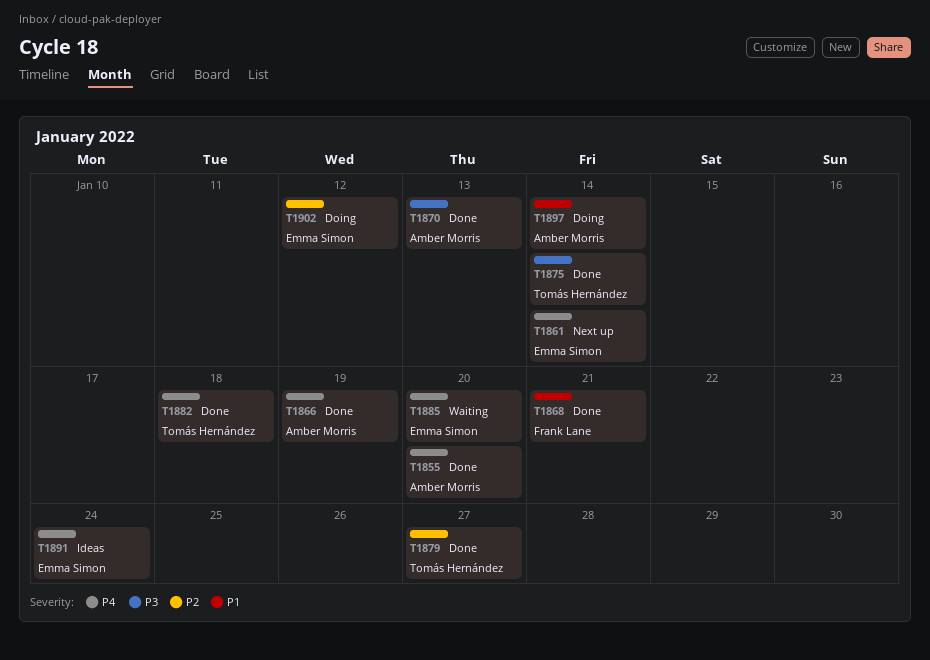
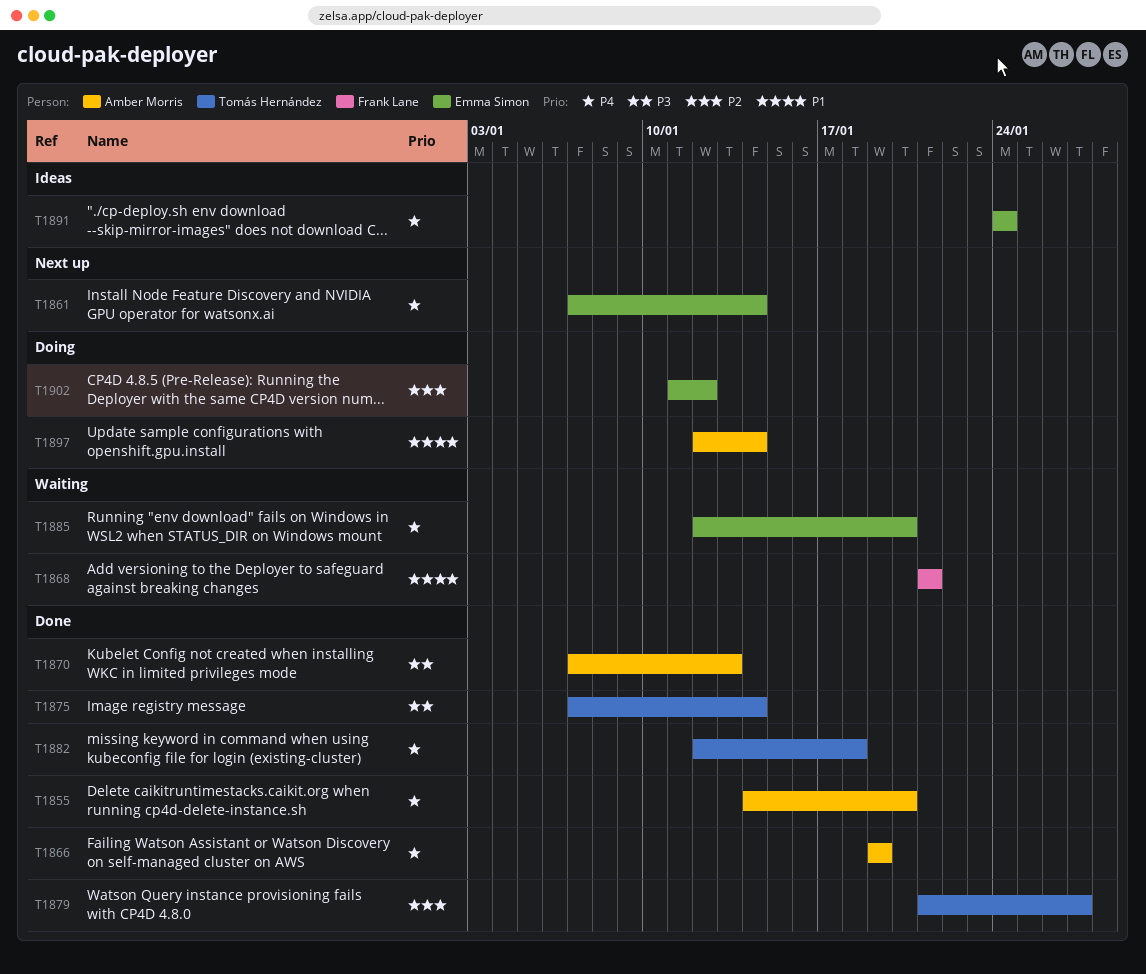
T1868, status: Done -> Waiting

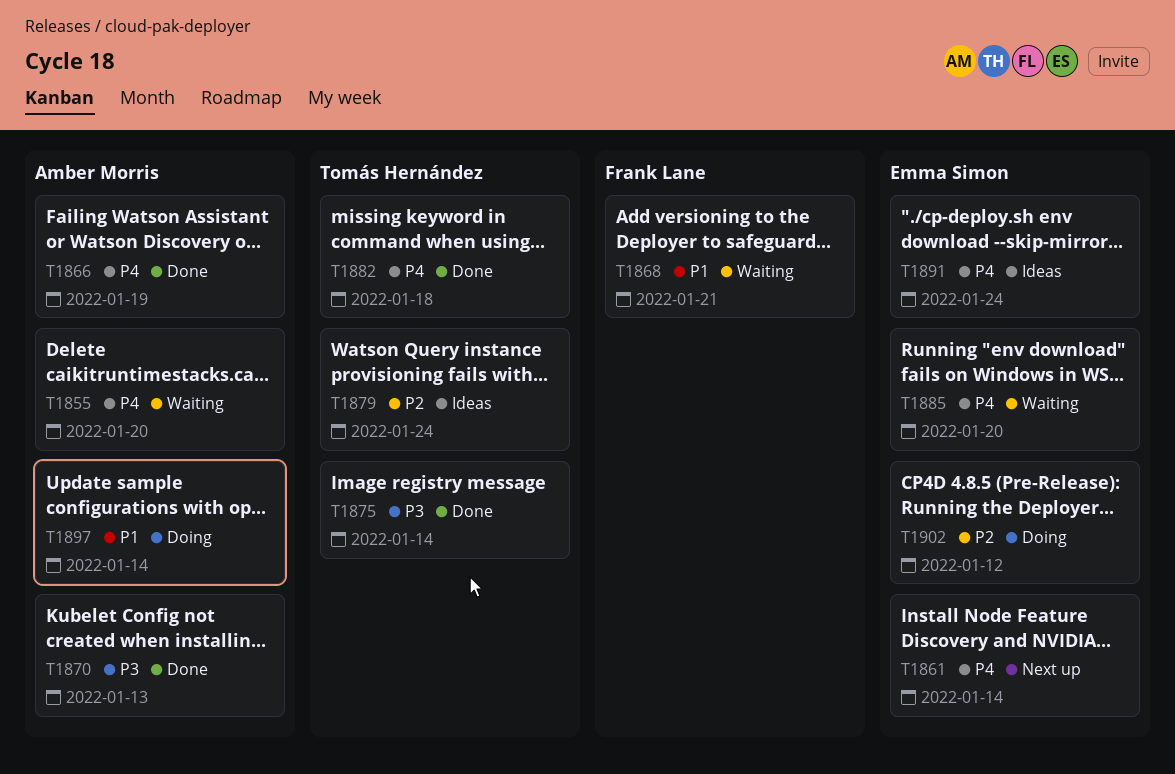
T1855, status: Done -> Waiting
T1879, status: Done -> Ideas
T1879, due: Jan 27 -> Jan 24

